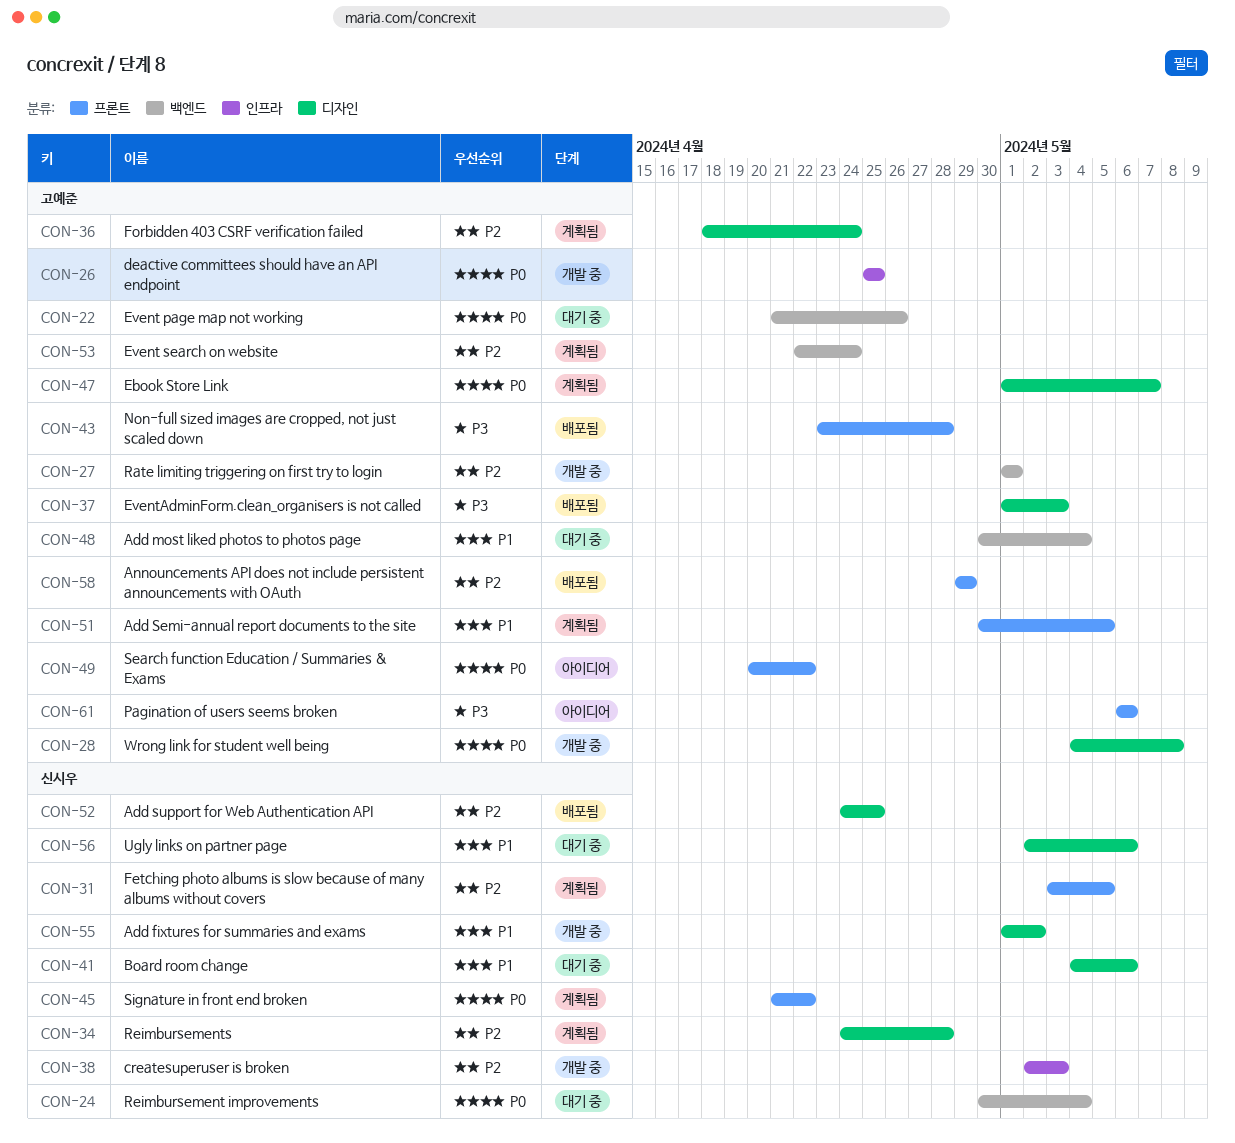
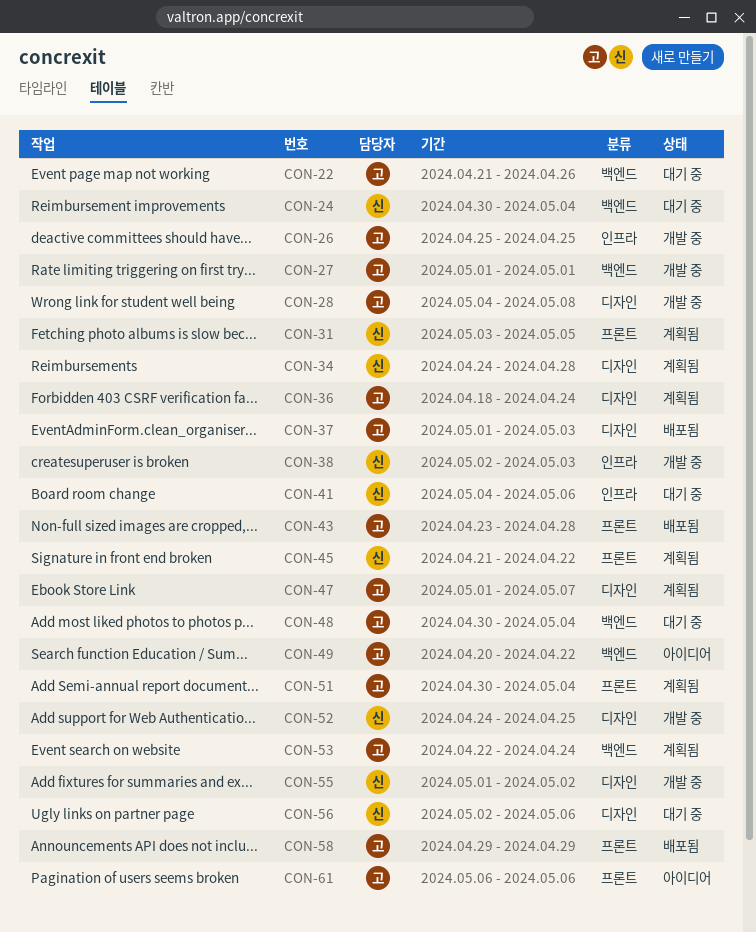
CON-41, label: 디자인 -> 인프라
CON-49, label: 프론트 -> 백엔드
CON-51, due: May 5 -> May 4
CON-52, status: 배포됨 -> 개발 중

